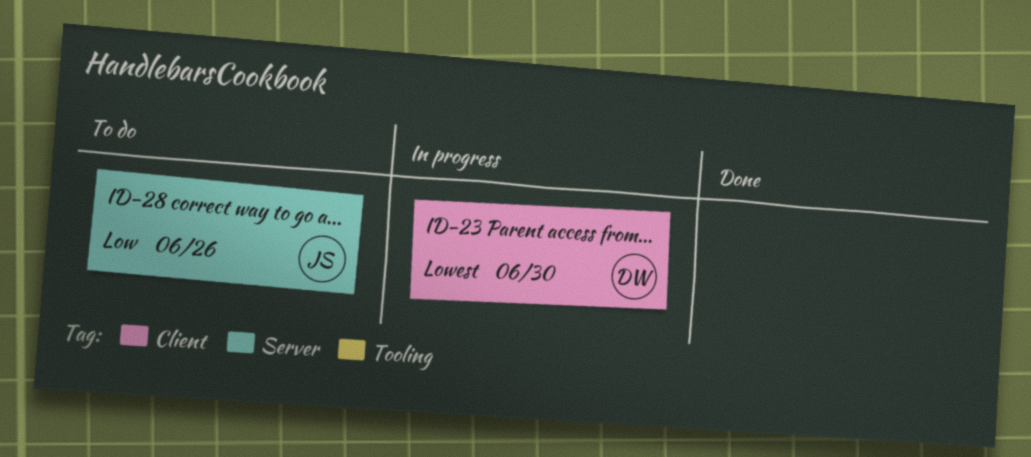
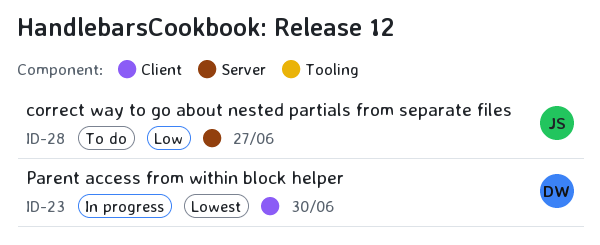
ID-28, due: Jun 26 -> Jun 27

